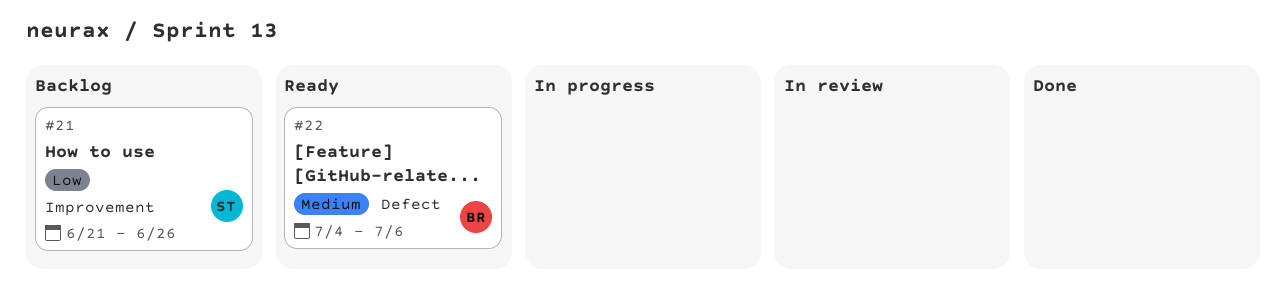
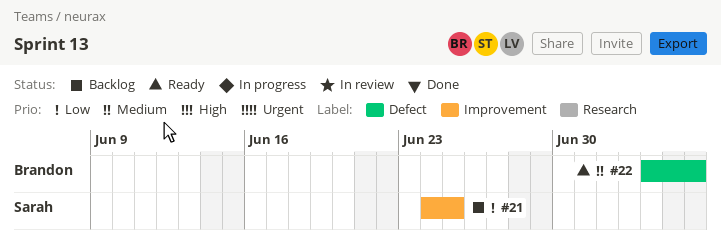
#21, start: Jun 21 -> Jun 24
#21, due: Jun 26 -> Jun 25

